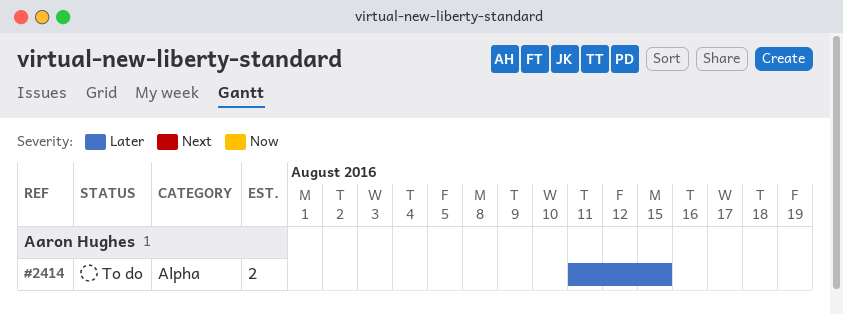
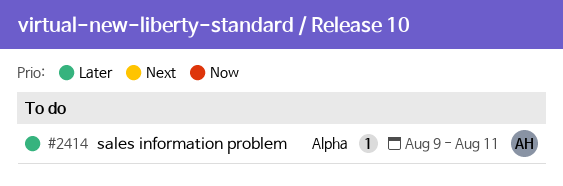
#2414, estimate: 2 -> 1
#2414, start: Aug 11 -> Aug 9
#2414, due: Aug 15 -> Aug 11

